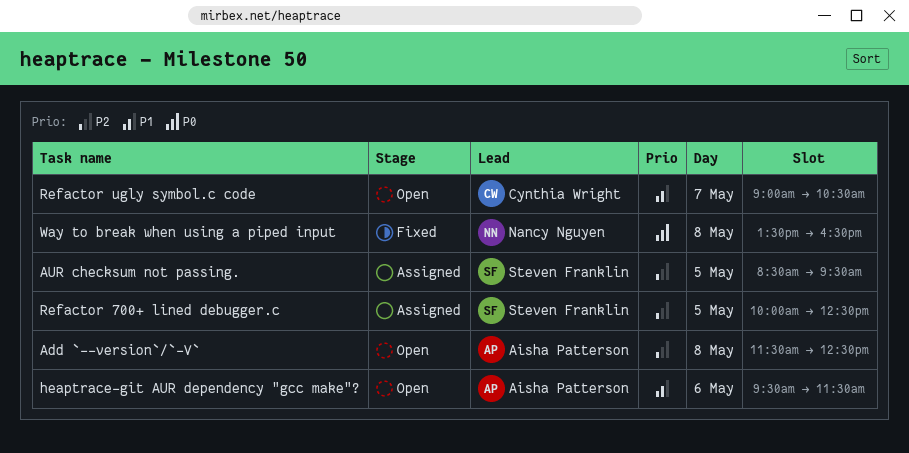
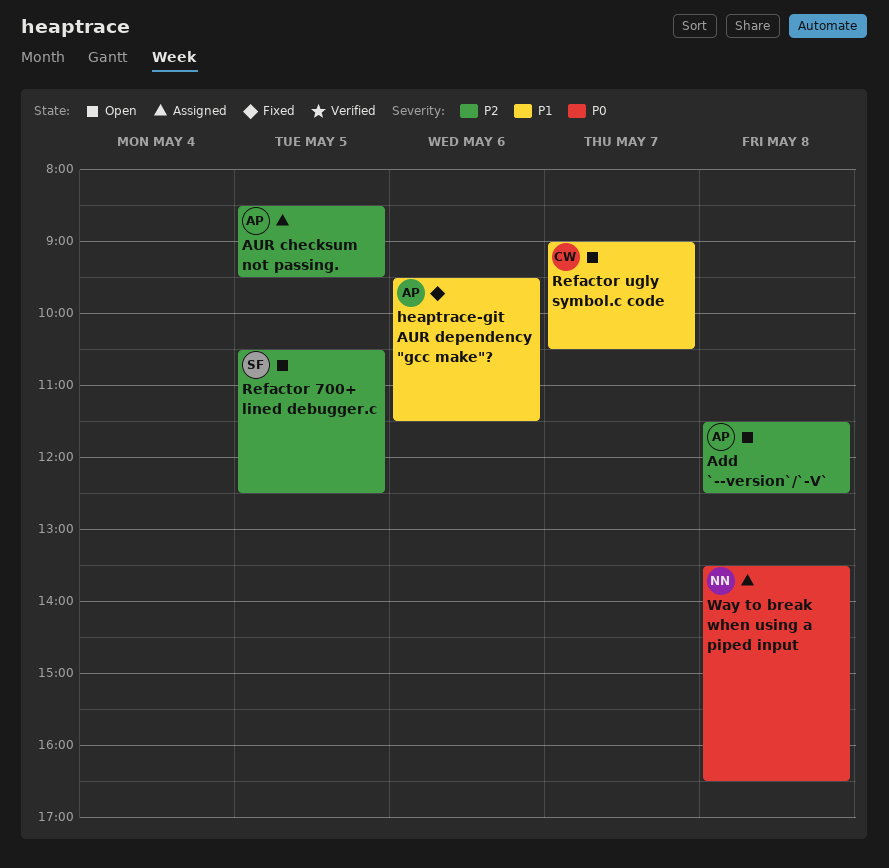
AUR checksum not passing., owner: Steven Franklin -> Aisha Patterson
heaptrace-git AUR dependency "gcc make"?, status: Open -> Fixed
Refactor 700+ lined debugger.c, status: Assigned -> Open
Refactor 700+ lined debugger.c, begins: 10:00 -> 10:30
Way to break when using a piped input, status: Fixed -> Assigned

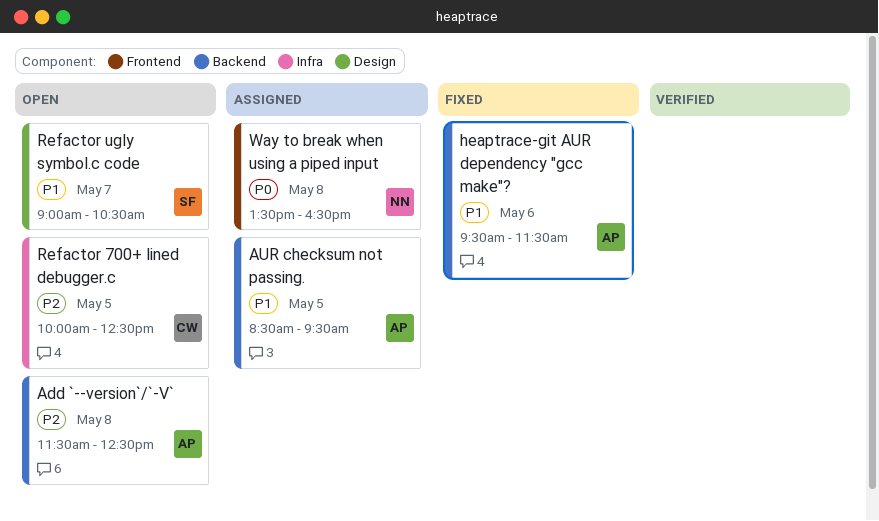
AUR checksum not passing., priority: P2 -> P1
Refactor 700+ lined debugger.c, owner: SF -> CW
Refactor 700+ lined debugger.c, begins: 10:30 -> 10:00
Refactor ugly symbol.c code, owner: CW -> SF

